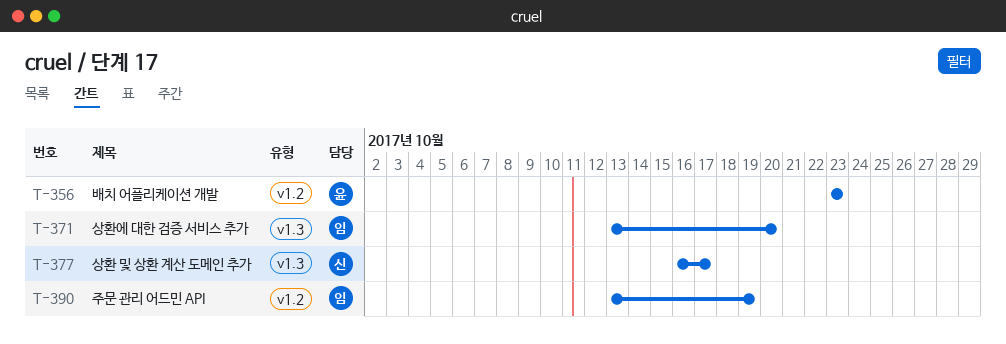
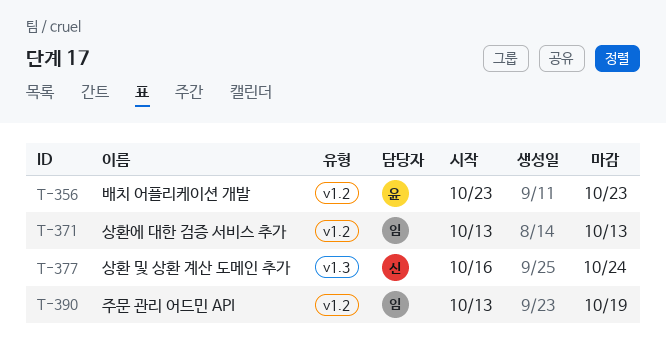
T-371, label: v1.3 -> v1.2
T-371, due: Oct 20 -> Oct 13
T-377, due: Oct 17 -> Oct 24

